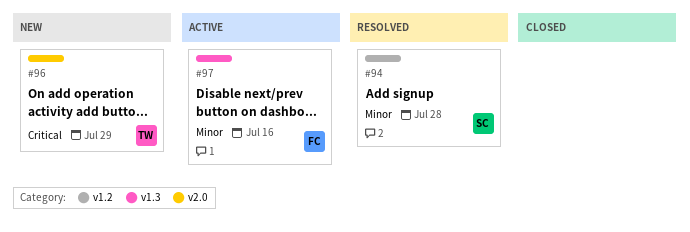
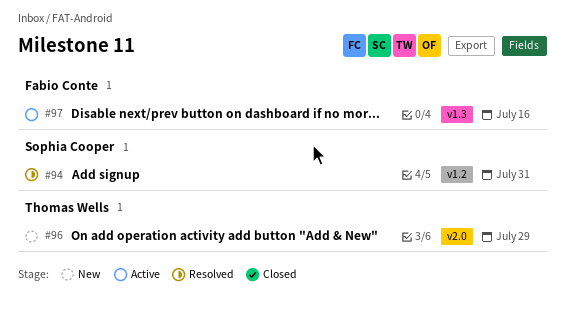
#94, due: Jul 28 -> Jul 31

